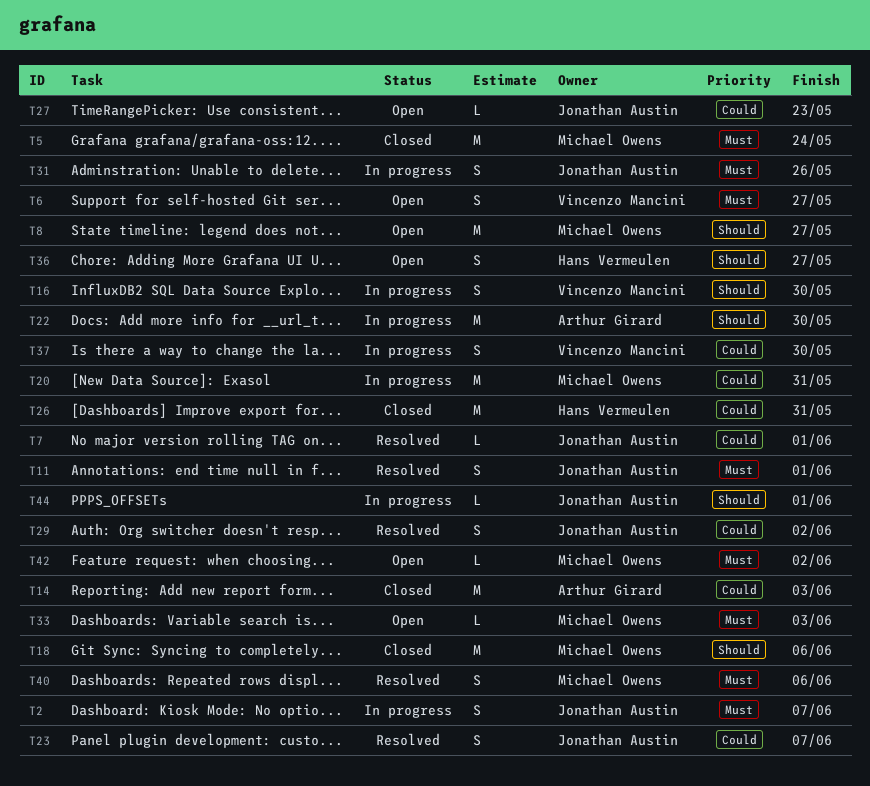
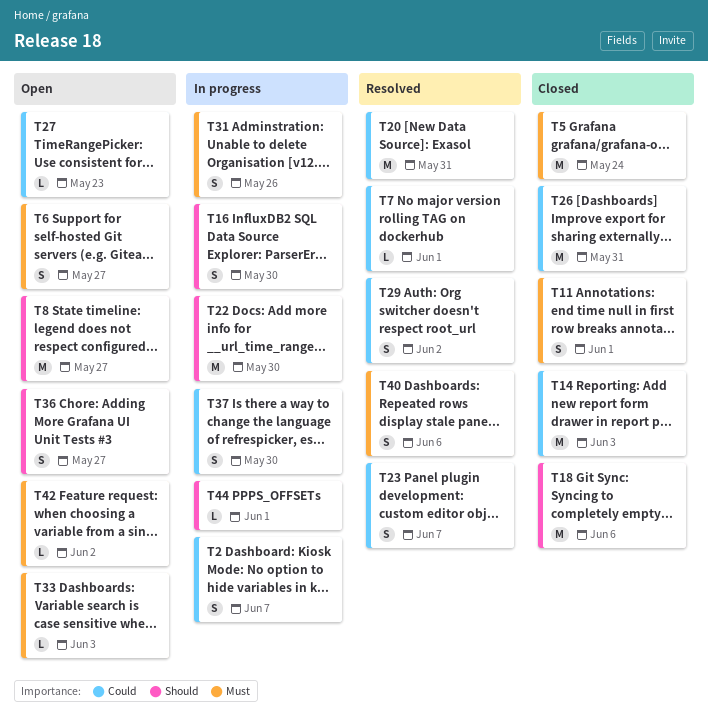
T2, priority: Must -> Could
T11, status: Resolved -> Closed
T20, status: In progress -> Resolved

